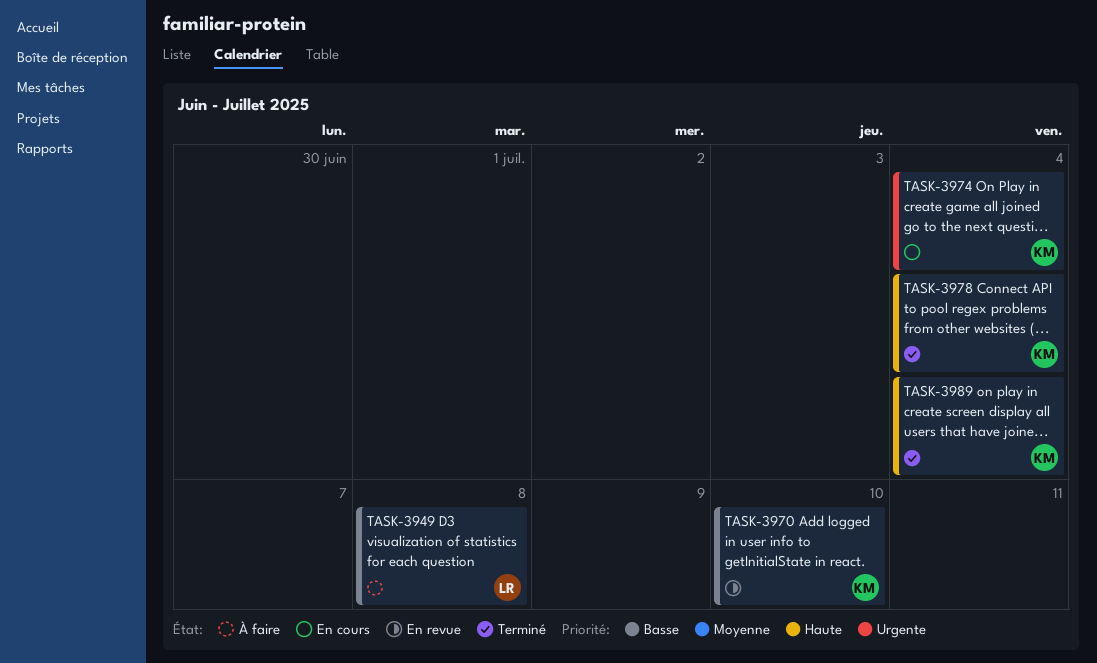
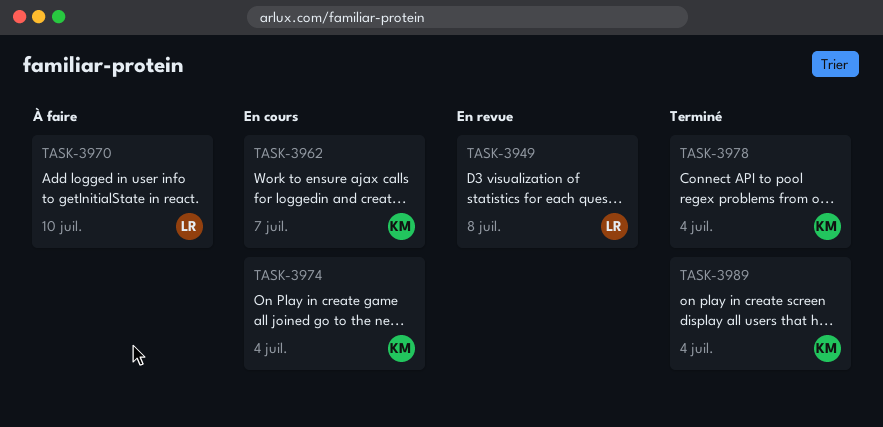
TASK-3949, status: À faire -> En revue
TASK-3962: none -> present
TASK-3970, status: En revue -> À faire
TASK-3970, owner: KM -> LR

